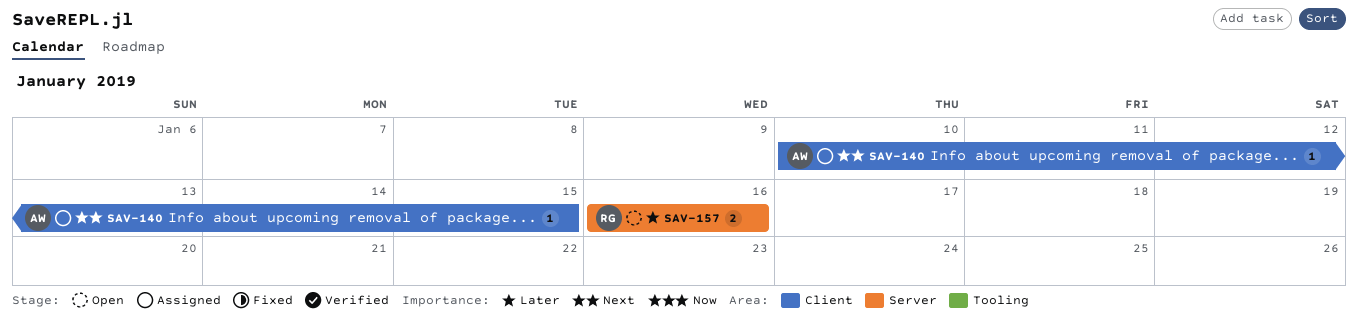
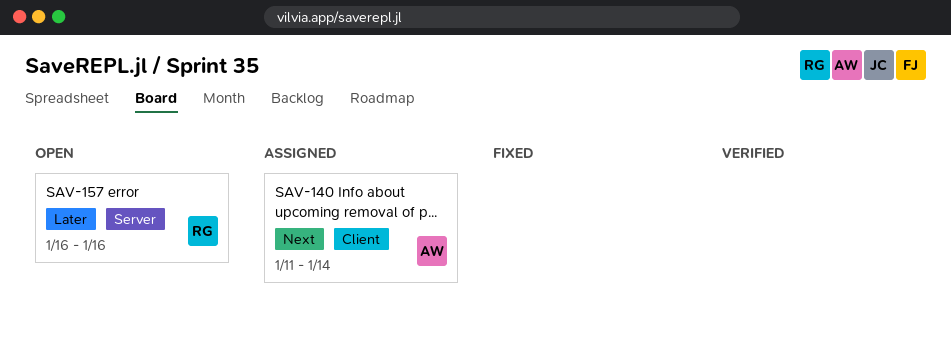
SAV-140, start: Jan 10 -> Jan 11
SAV-140, due: Jan 15 -> Jan 14

